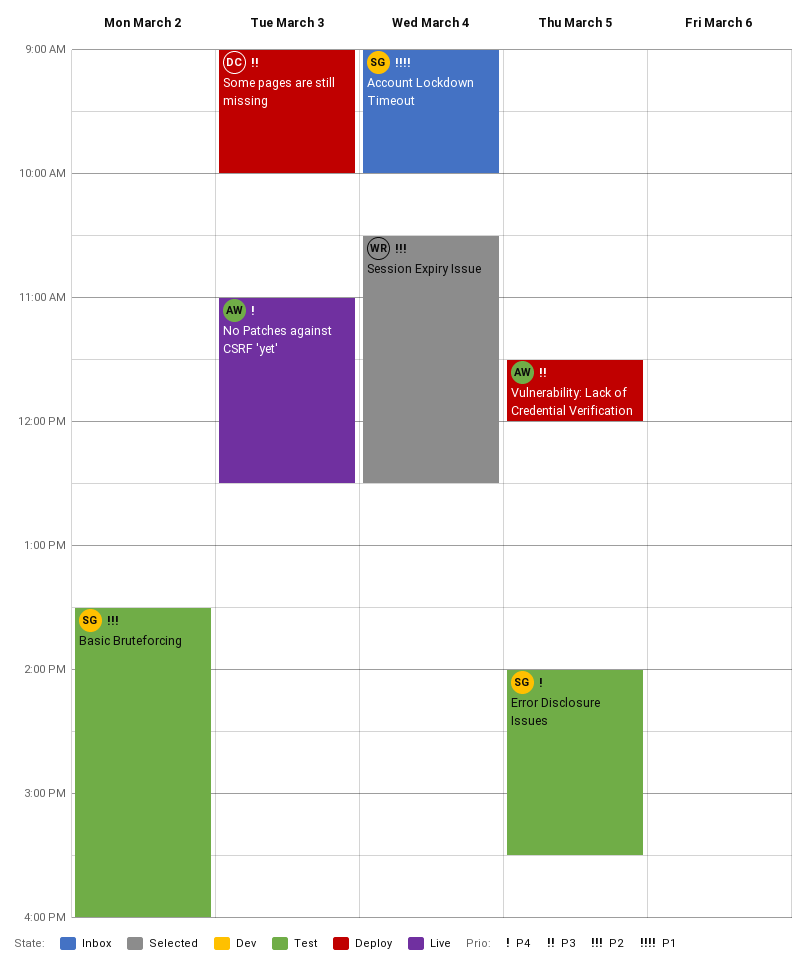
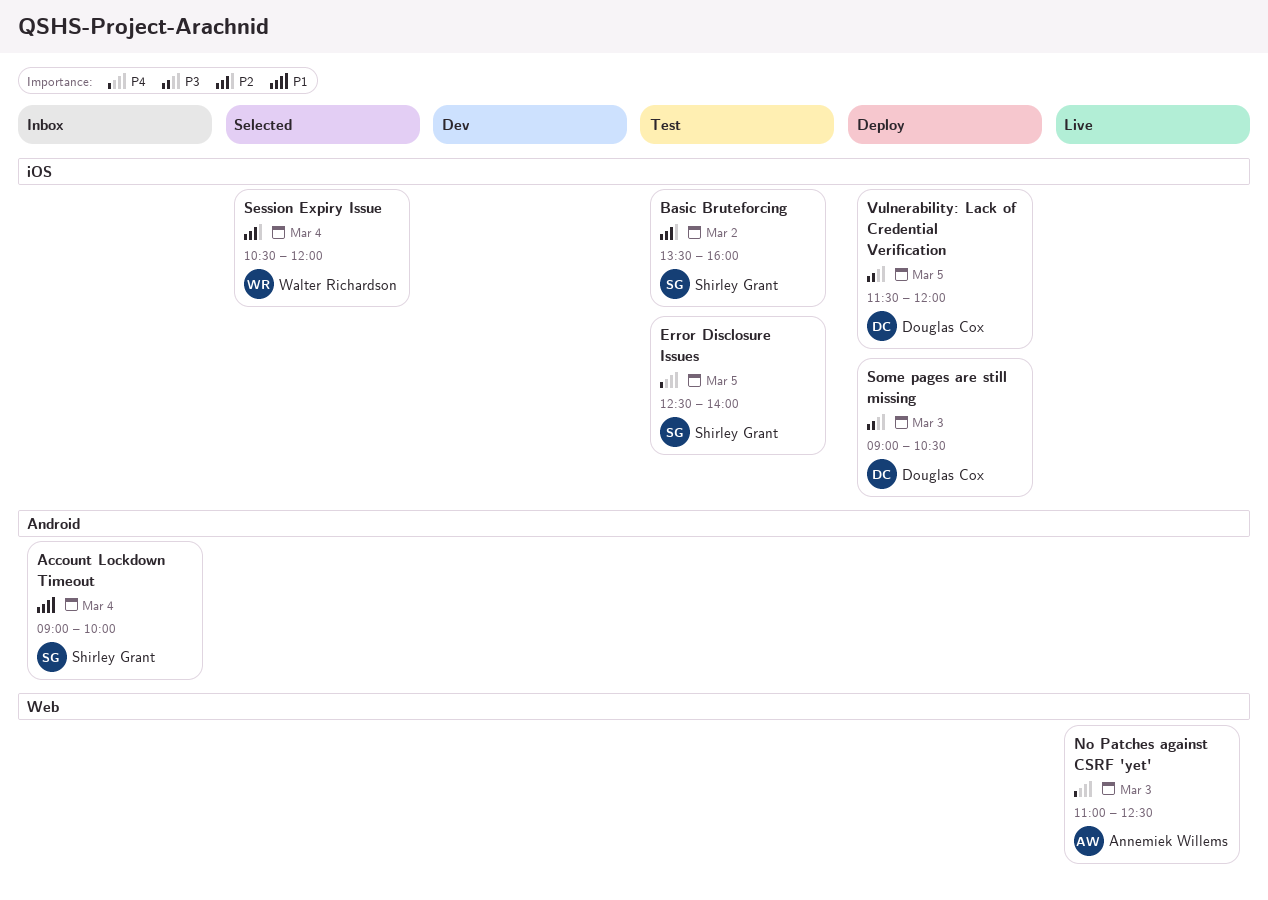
Error Disclosure Issues, begins: 14:00 -> 12:30
Error Disclosure Issues, ends: 15:30 -> 14:00
Session Expiry Issue, ends: 12:30 -> 12:00
Some pages are still missing, ends: 10:00 -> 10:30
Vulnerability: Lack of Credential Verification, owner: Annemiek Willems -> Douglas Cox

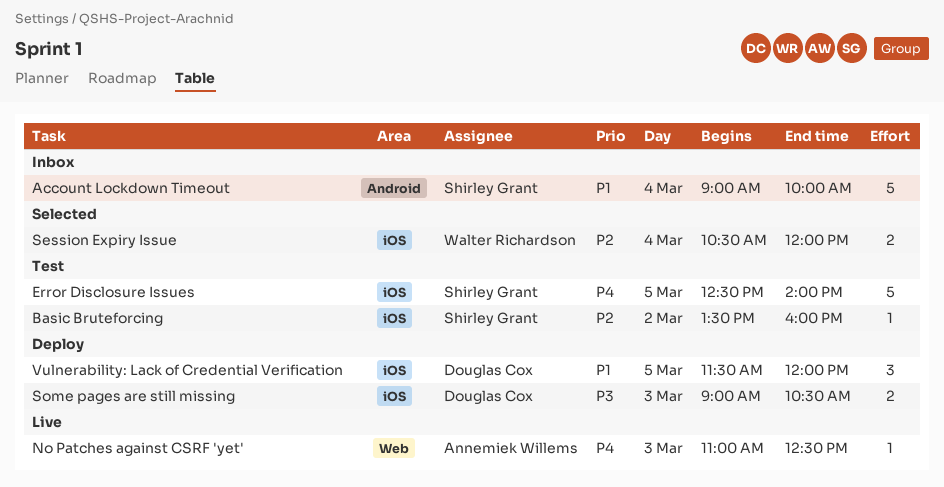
Vulnerability: Lack of Credential Verification, priority: P3 -> P1

